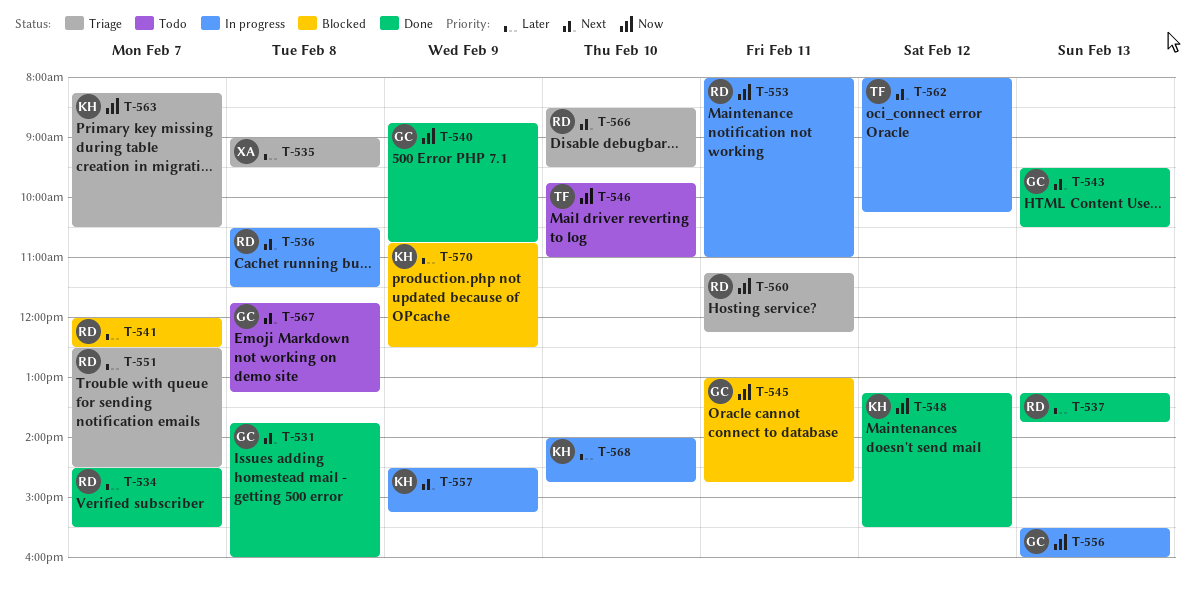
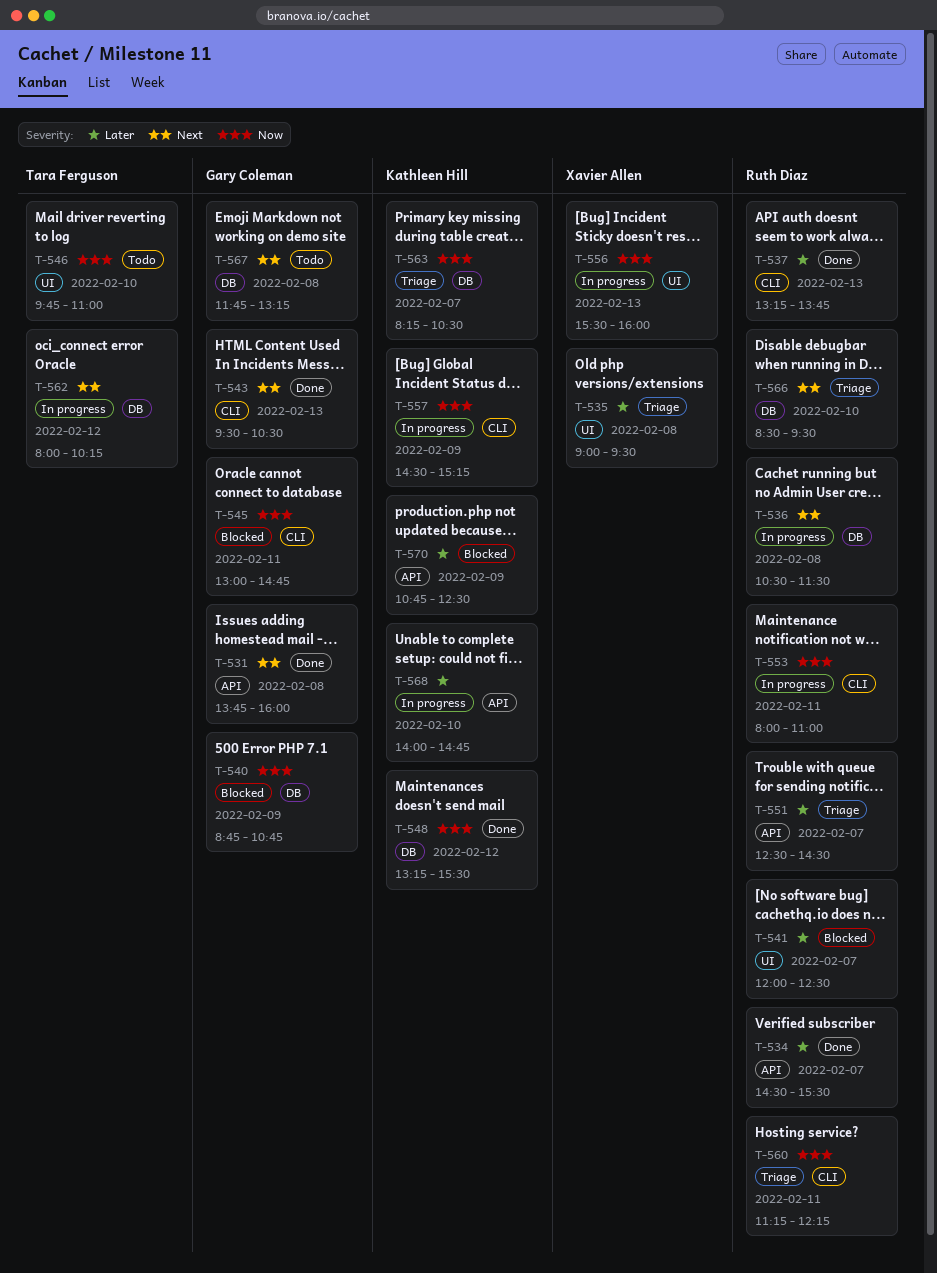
T-540, status: Done -> Blocked
T-556, owner: Gary Coleman -> Xavier Allen
T-557, priority: Next -> Now

